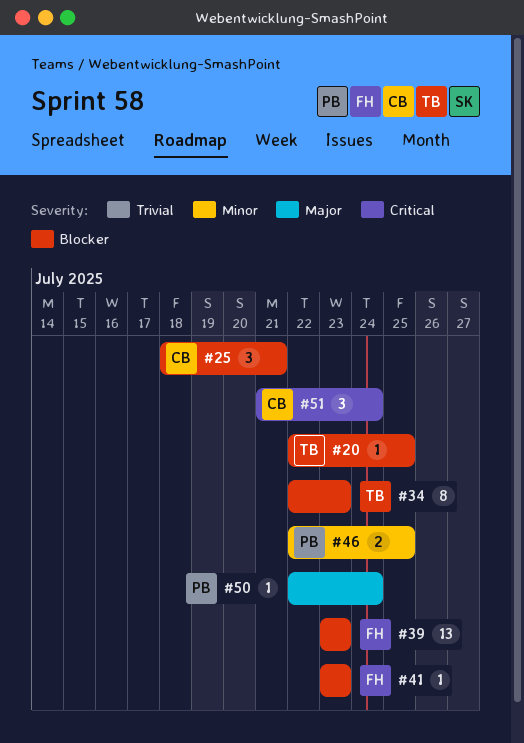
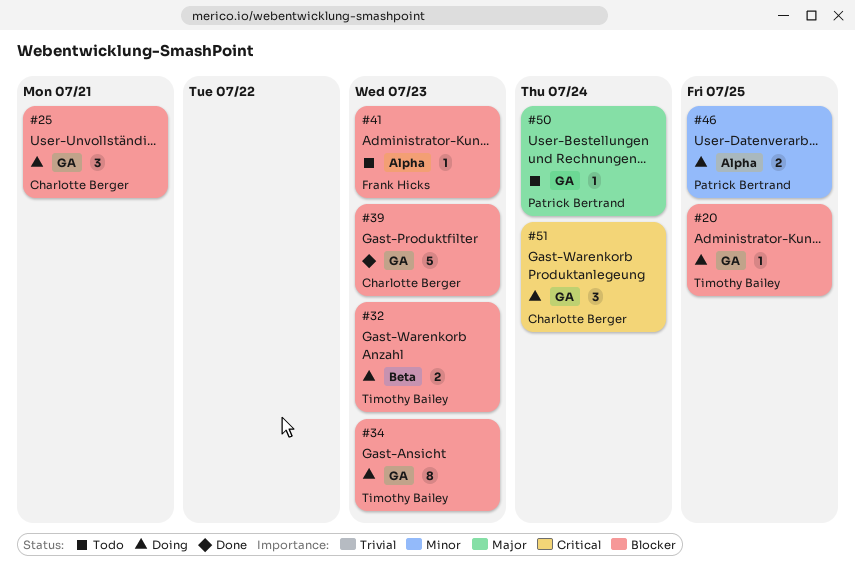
#32: none -> present
#39, owner: Frank Hicks -> Charlotte Berger
#39, estimate: 13 -> 5

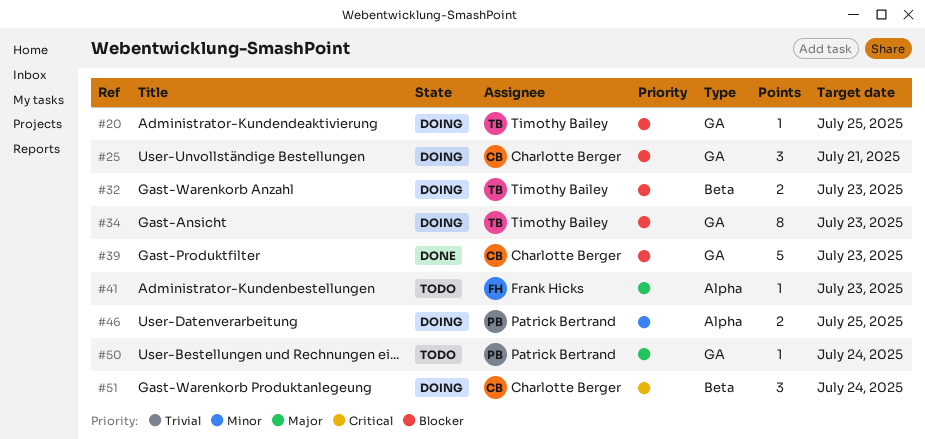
#41, priority: Blocker -> Major
#51, label: GA -> Beta

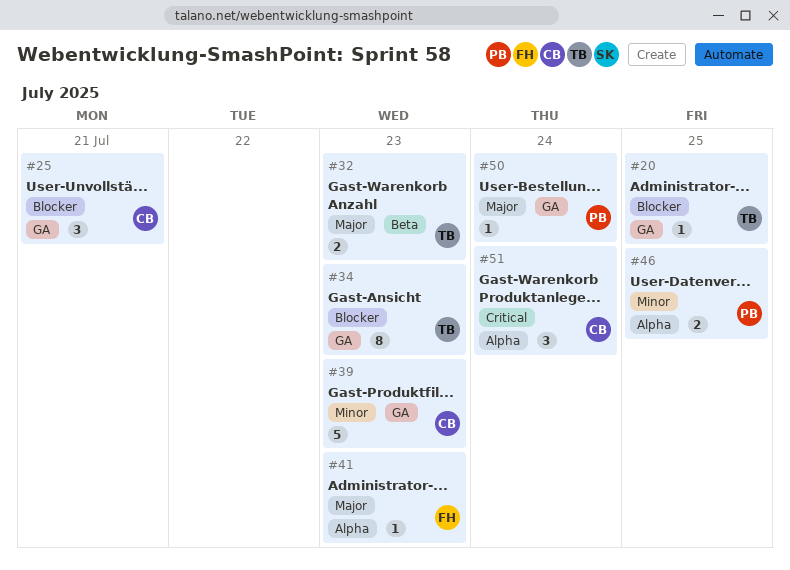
#32, priority: Blocker -> Major
#39, priority: Blocker -> Minor
#51, label: Beta -> Alpha

